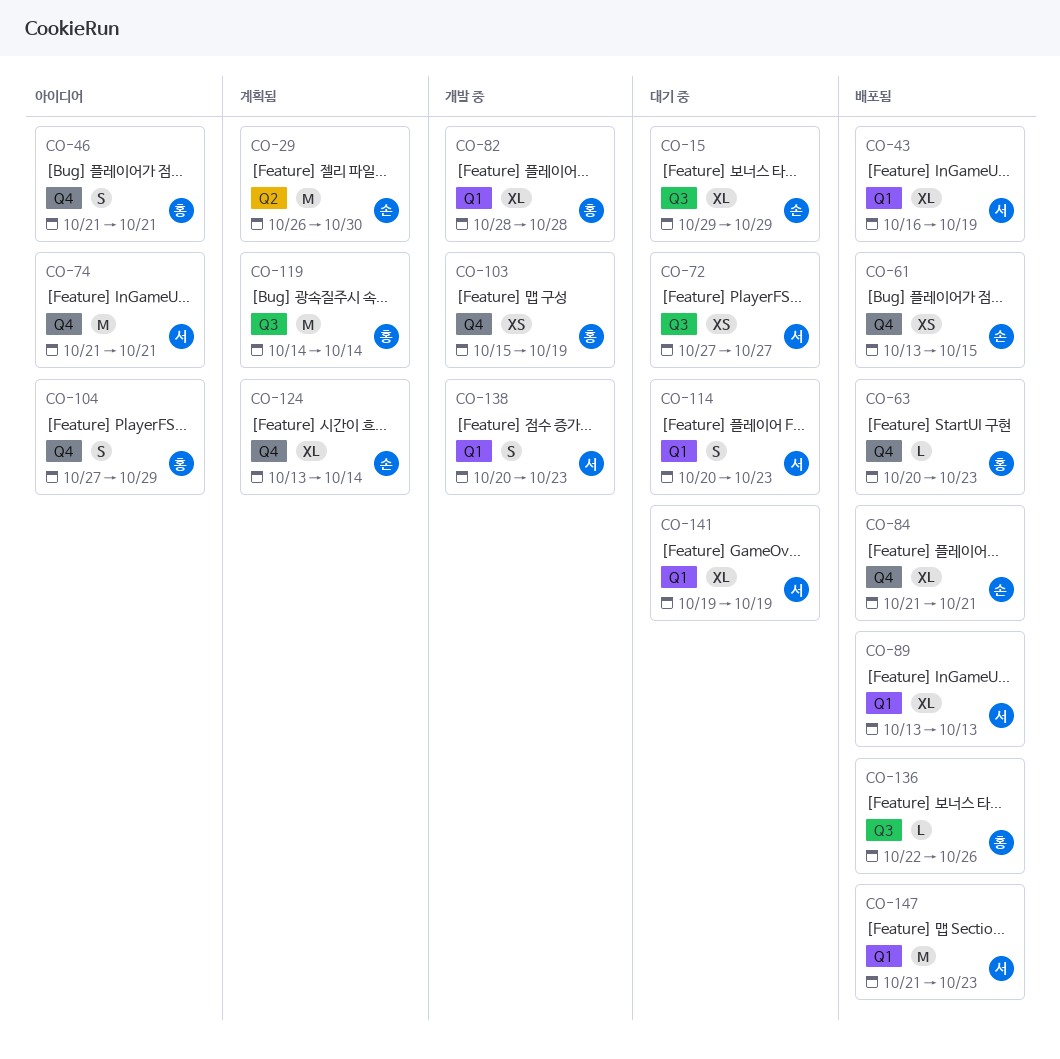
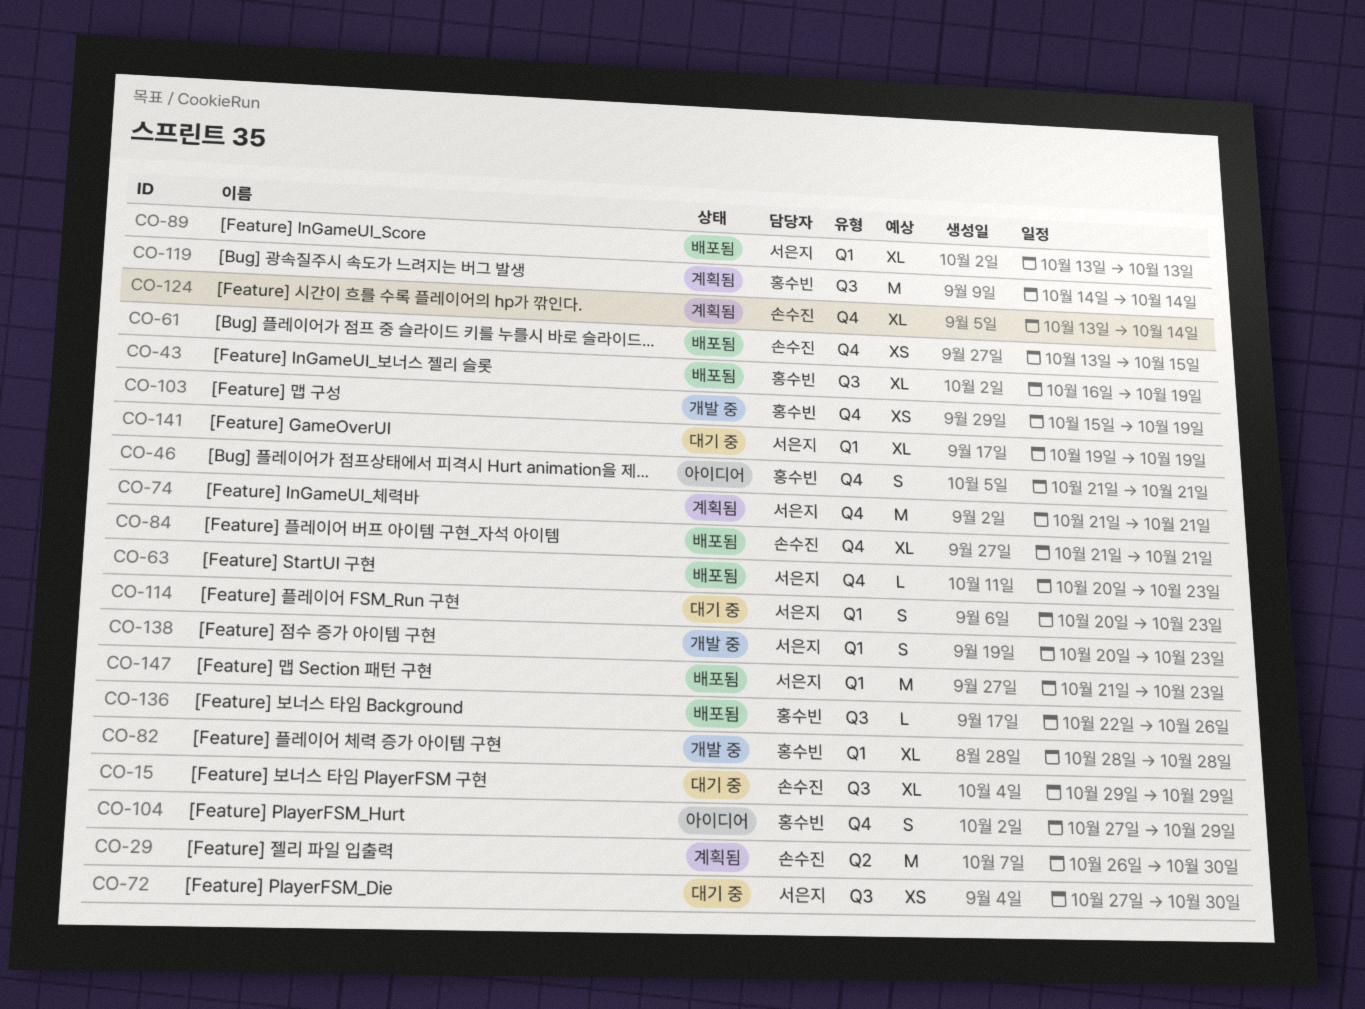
CO-43, owner: 서은지 -> 홍수빈
CO-43, label: Q1 -> Q3
CO-63, owner: 홍수빈 -> 서은지
CO-72, due: Oct 27 -> Oct 30
CO-74, status: 아이디어 -> 계획됨

